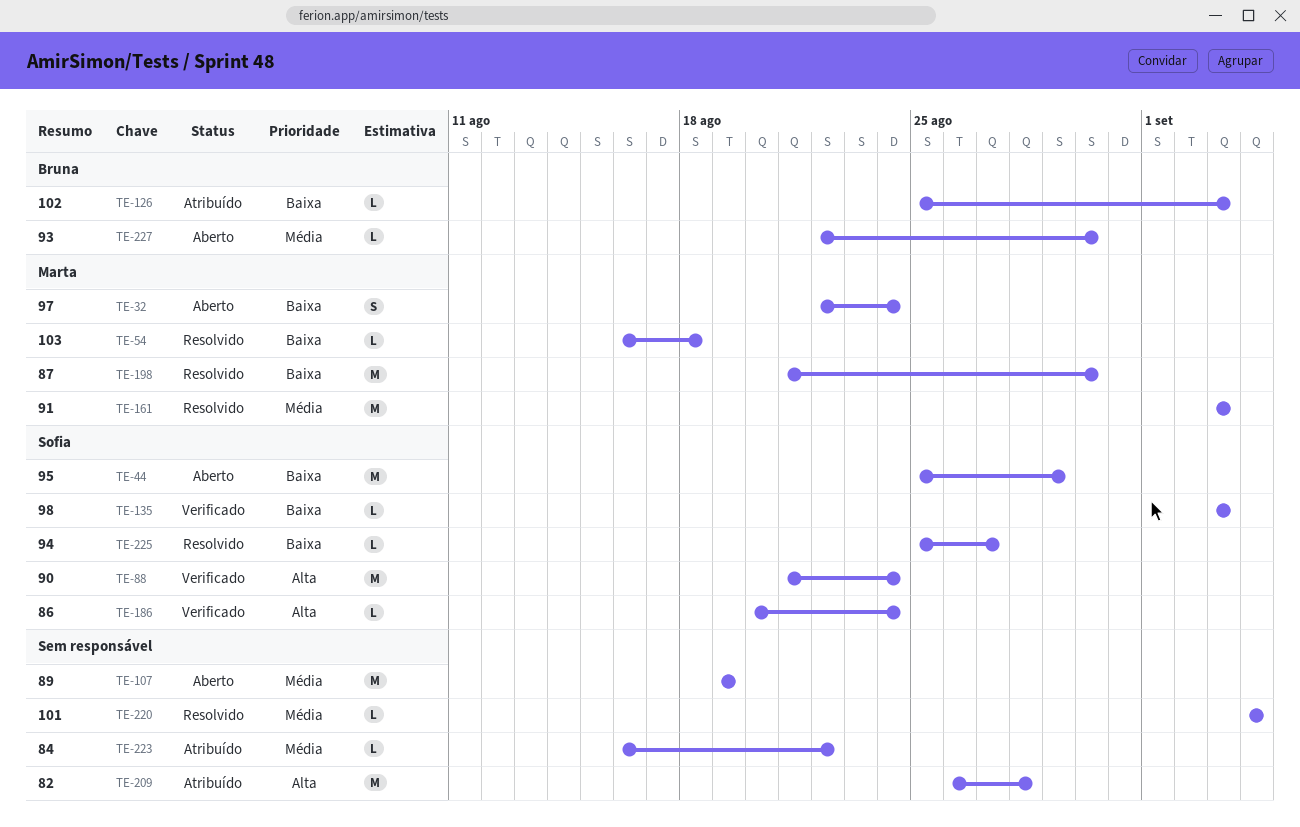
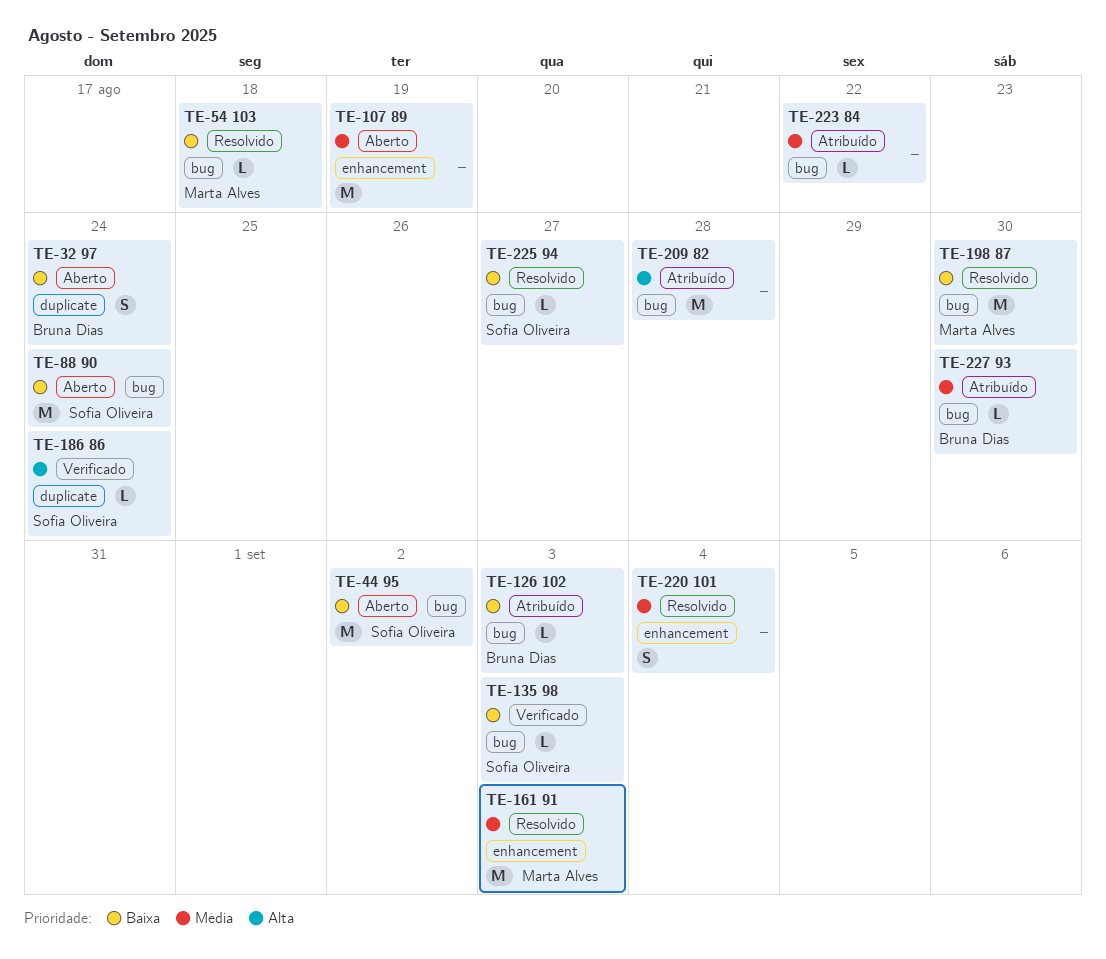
TE-32, owner: Marta Alves -> Bruna Dias
TE-44, due: Aug 29 -> Sep 2
TE-88, status: Verificado -> Aberto
TE-88, priority: Alta -> Baixa
TE-220, estimate: L -> S
TE-227, status: Aberto -> Atribuído

